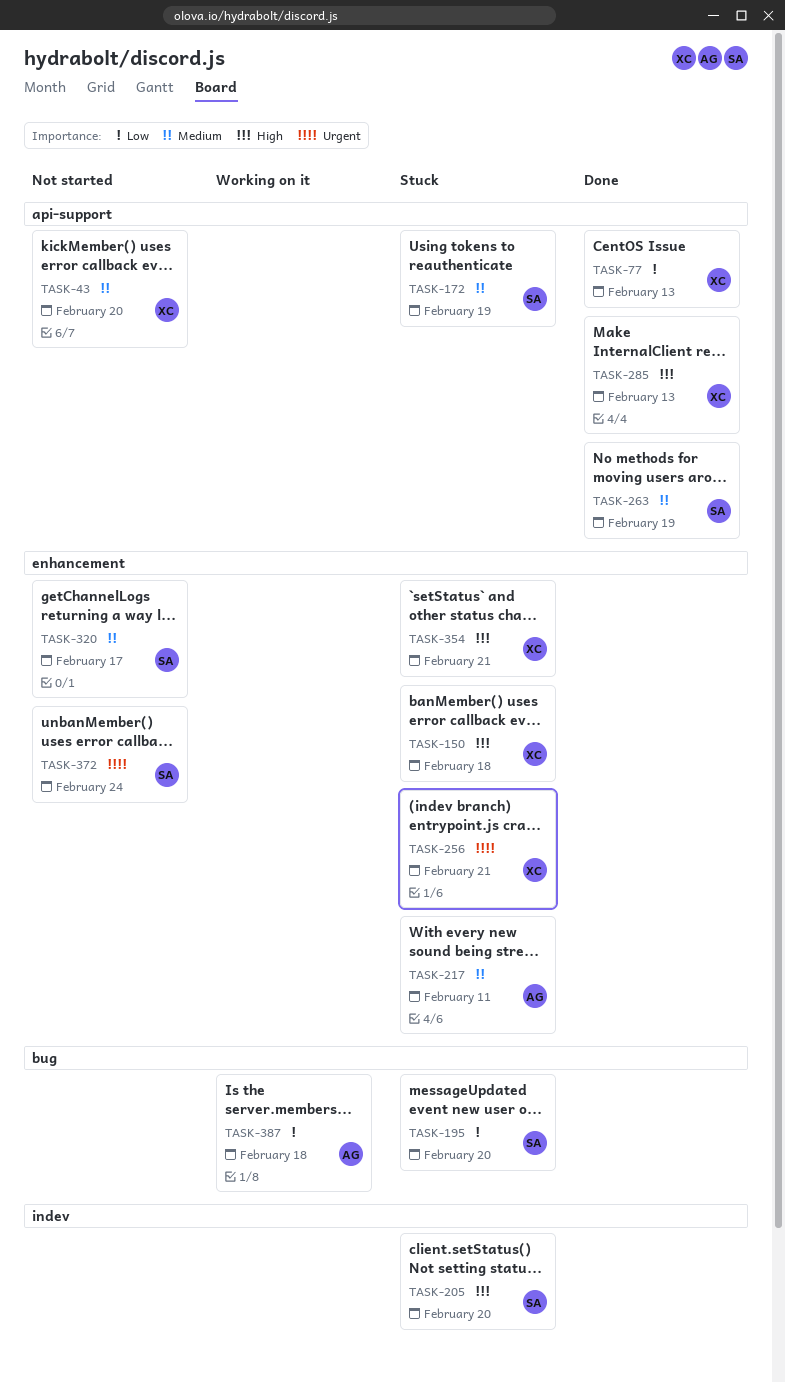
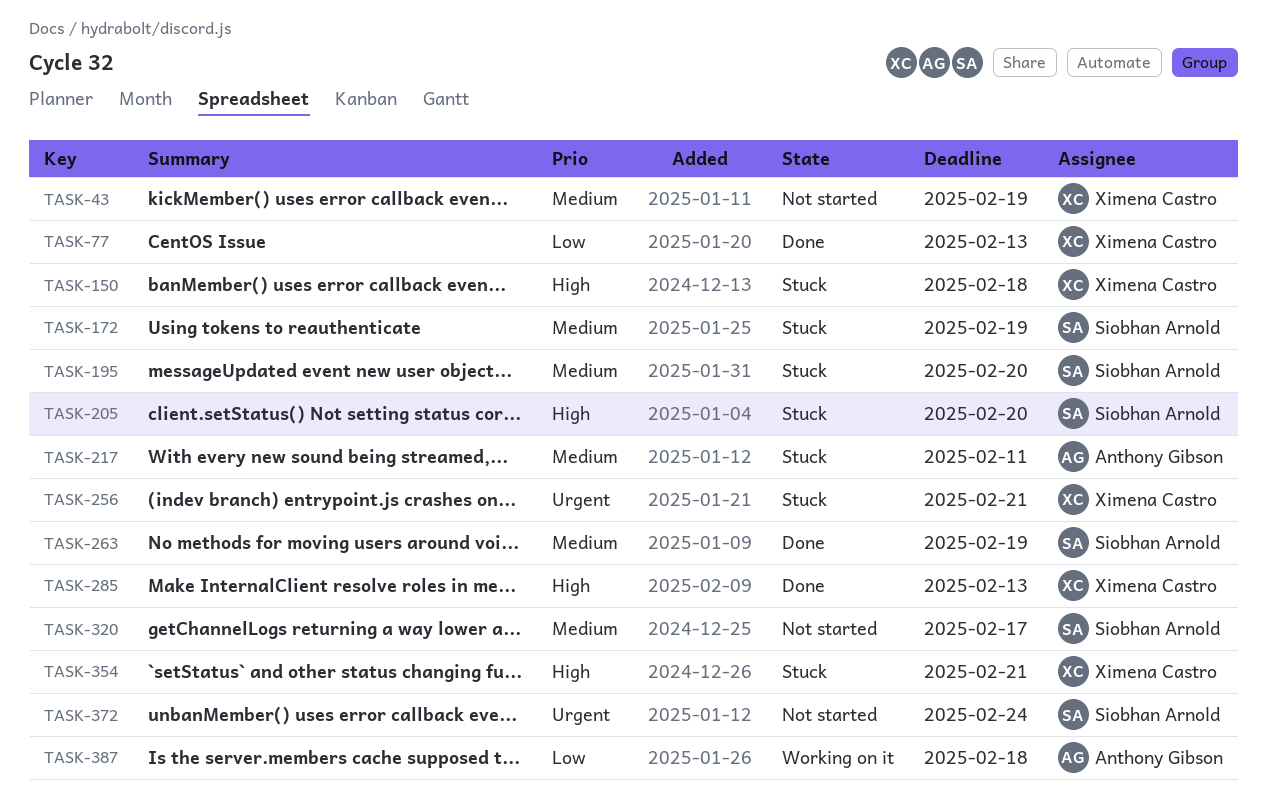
TASK-43, due: Feb 20 -> Feb 19
TASK-195, priority: Low -> Medium

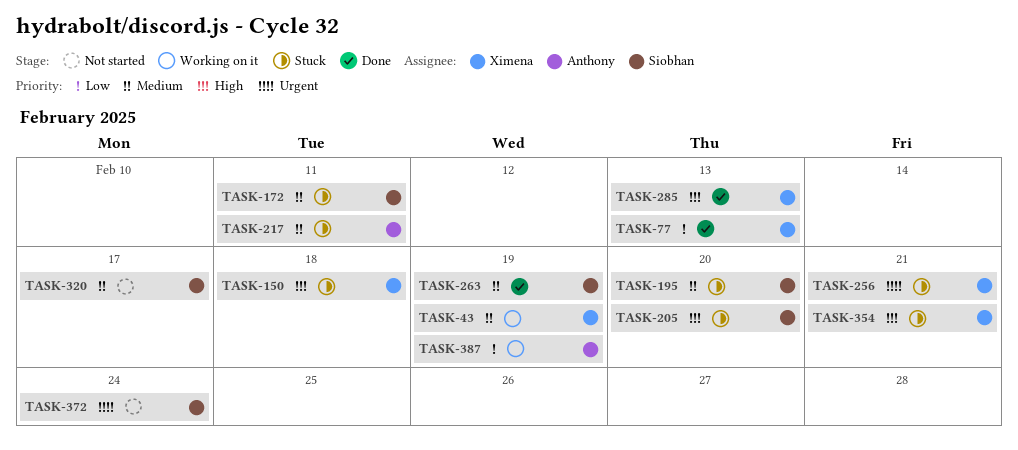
TASK-43, status: Not started -> Working on it
TASK-172, due: Feb 19 -> Feb 11
TASK-387, due: Feb 18 -> Feb 19

